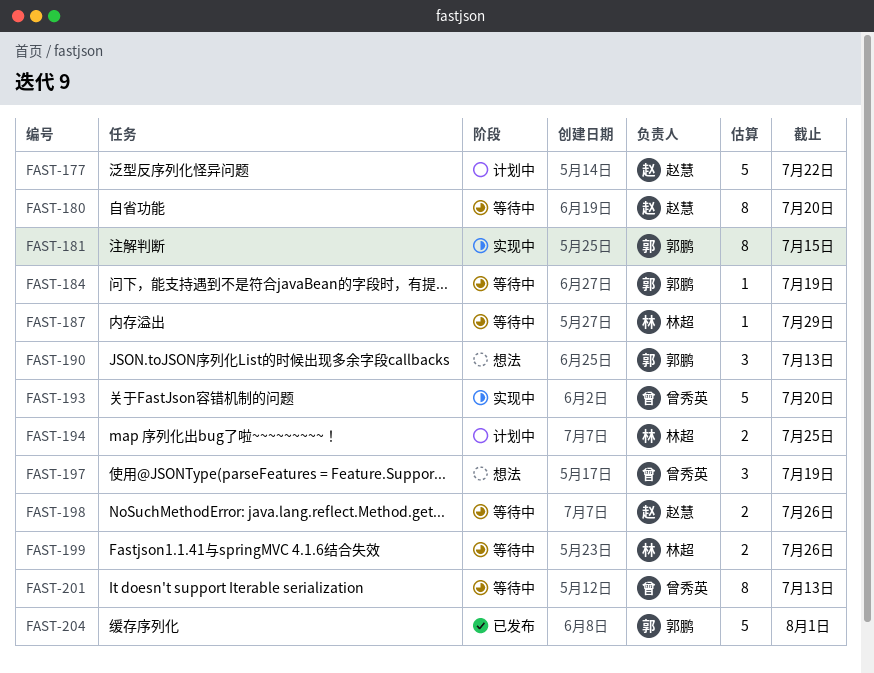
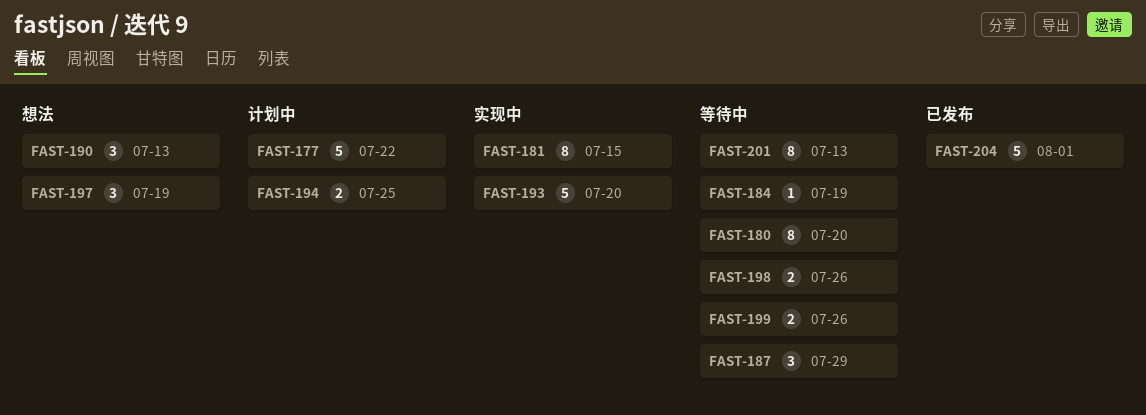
FAST-187, estimate: 1 -> 3

